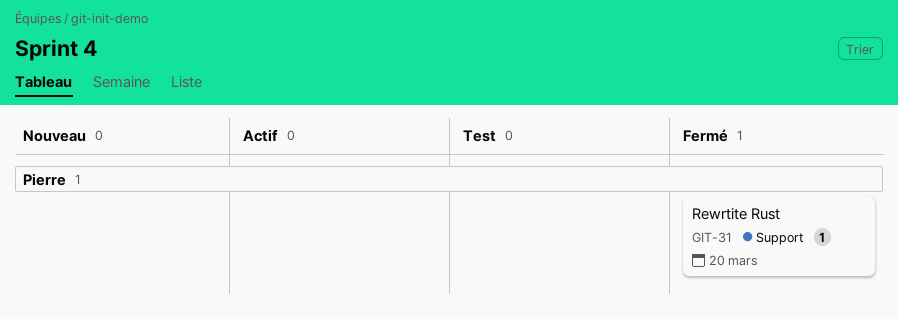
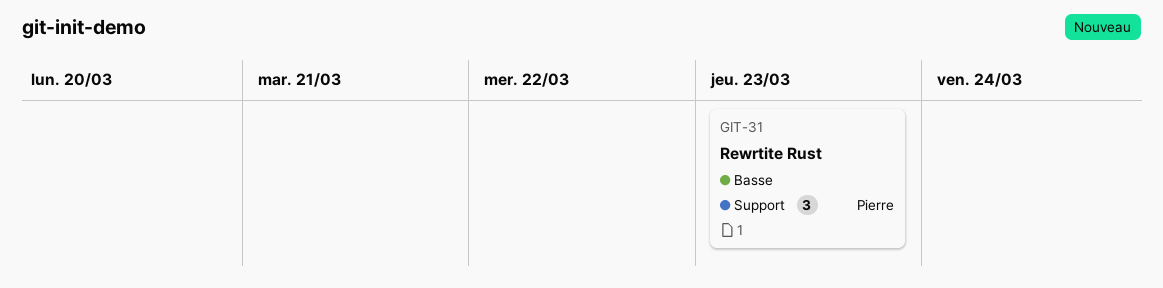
GIT-31, estimate: 1 -> 3
GIT-31, due: Mar 20 -> Mar 23

